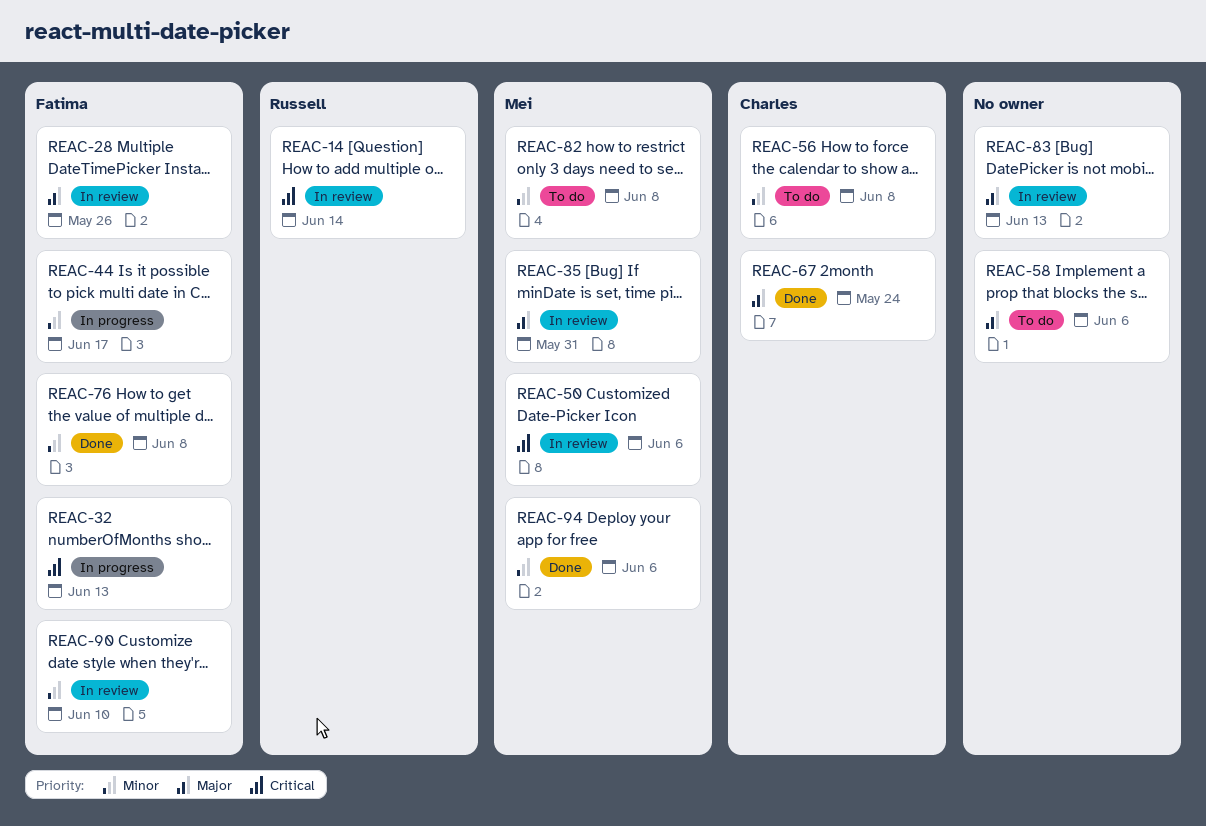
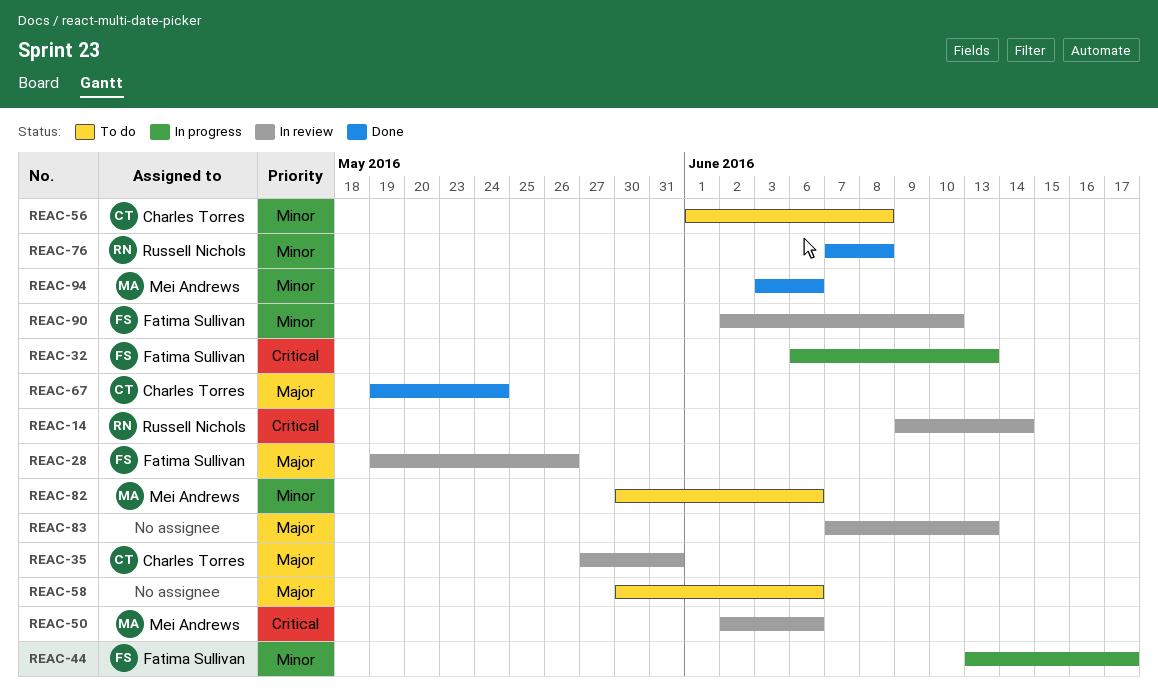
REAC-35, owner: Mei Andrews -> Charles Torres
REAC-76, owner: Fatima Sullivan -> Russell Nichols
REAC-82, due: Jun 8 -> Jun 6

